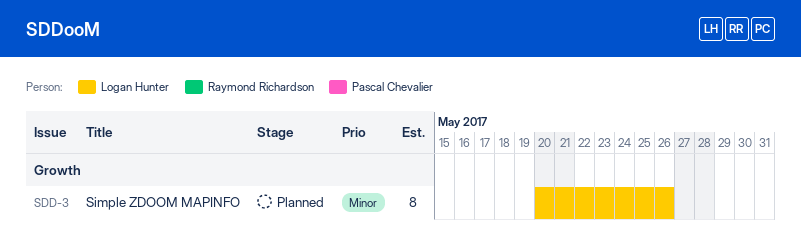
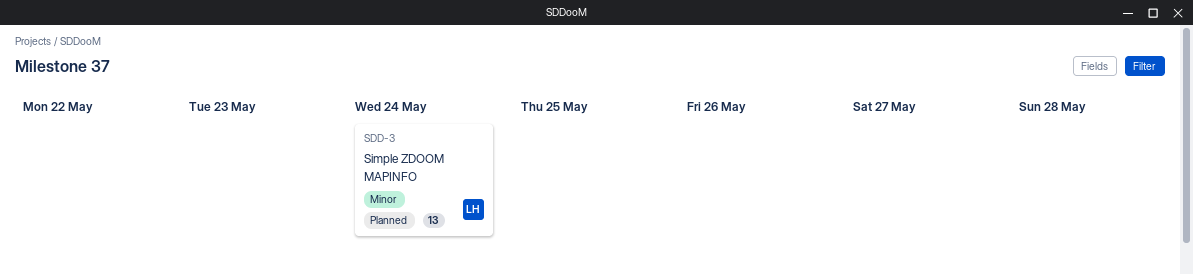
SDD-3, estimate: 8 -> 13
SDD-3, due: May 26 -> May 24

